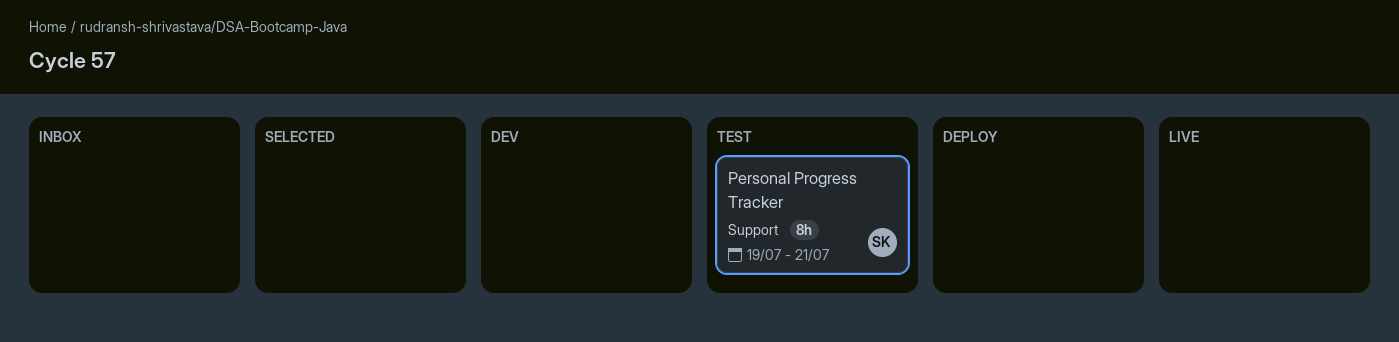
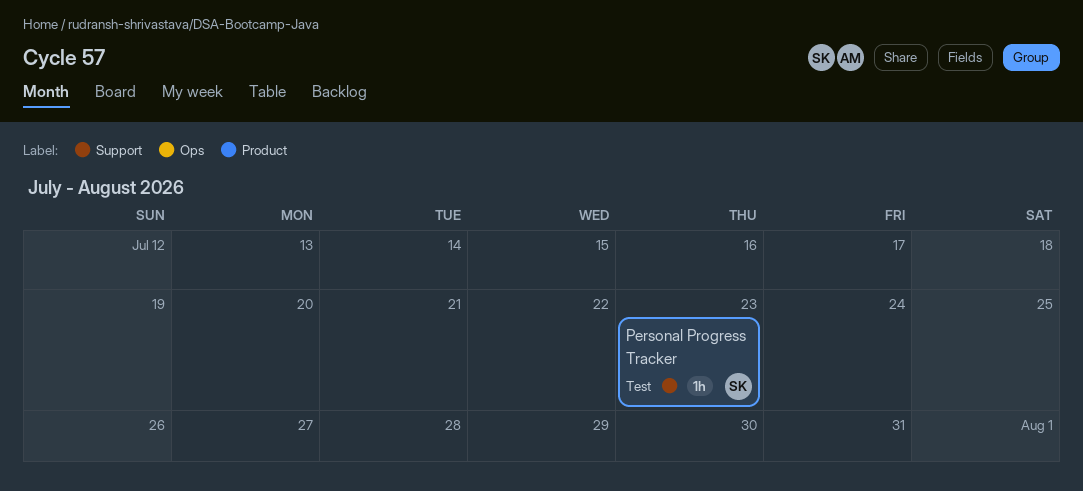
Personal Progress Tracker, estimate: 8h -> 1h
Personal Progress Tracker, due: Jul 21 -> Jul 23

